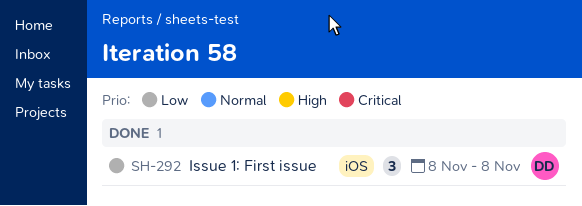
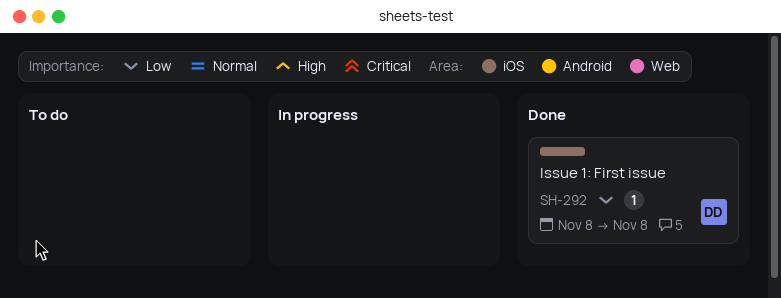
SH-292, estimate: 3 -> 1

